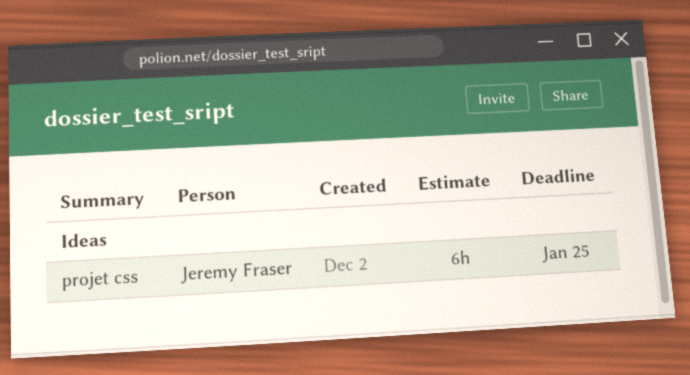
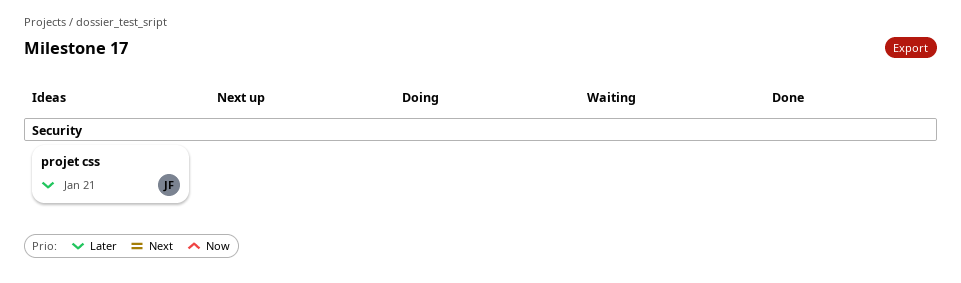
projet css, due: Jan 25 -> Jan 21

